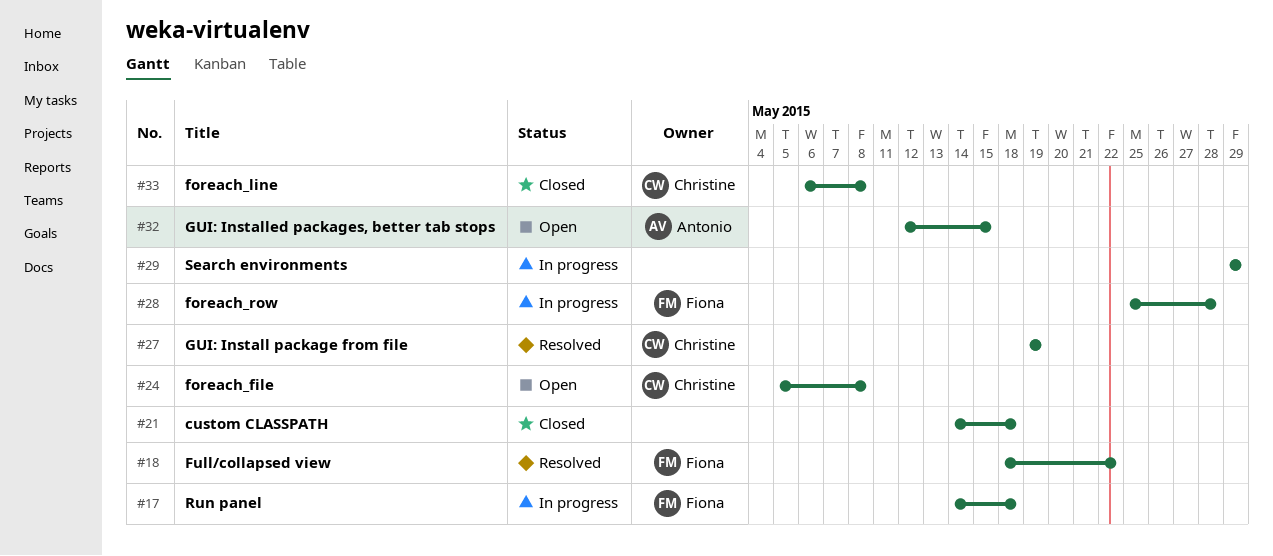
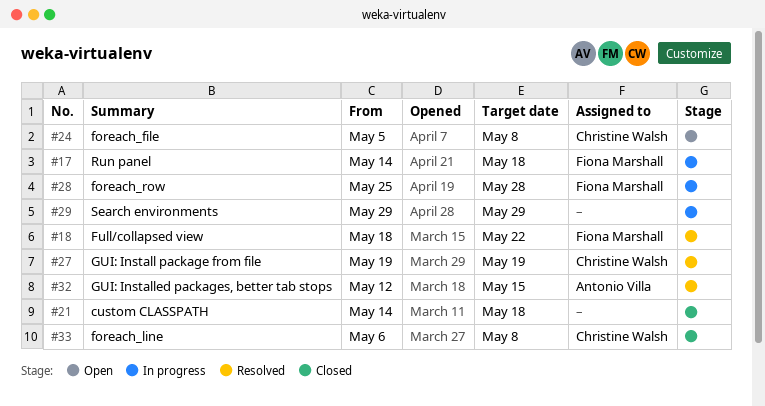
#32, status: Open -> Resolved

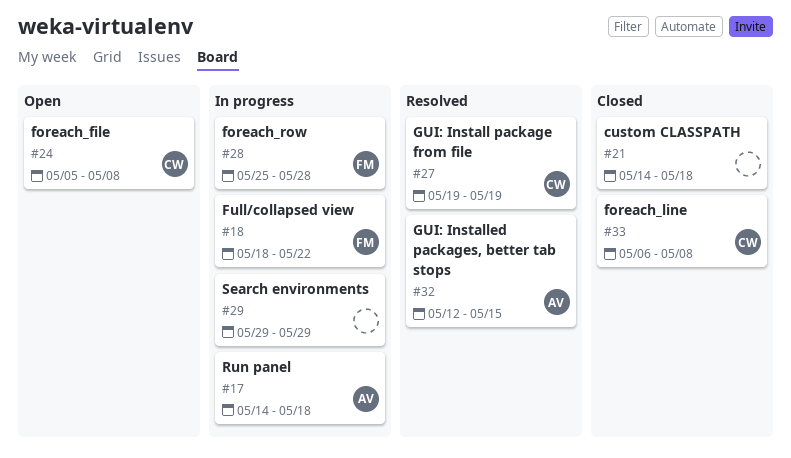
#17, owner: Fiona Marshall -> Antonio Villa
#18, status: Resolved -> In progress

